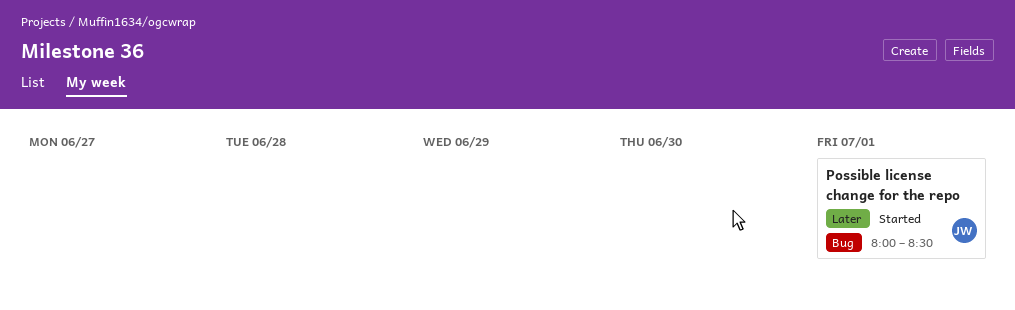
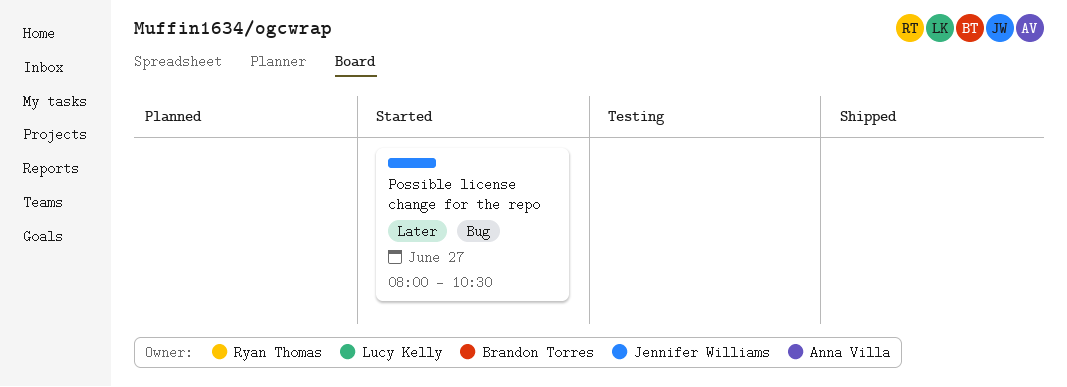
Possible license change for the repo, day: Jul 1 -> Jun 27
Possible license change for the repo, ends: 08:30 -> 10:30

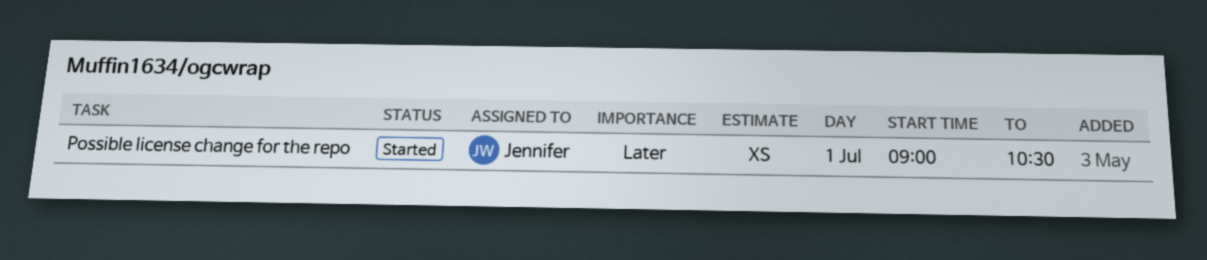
Possible license change for the repo, day: Jun 27 -> Jul 1
Possible license change for the repo, begins: 08:00 -> 09:00

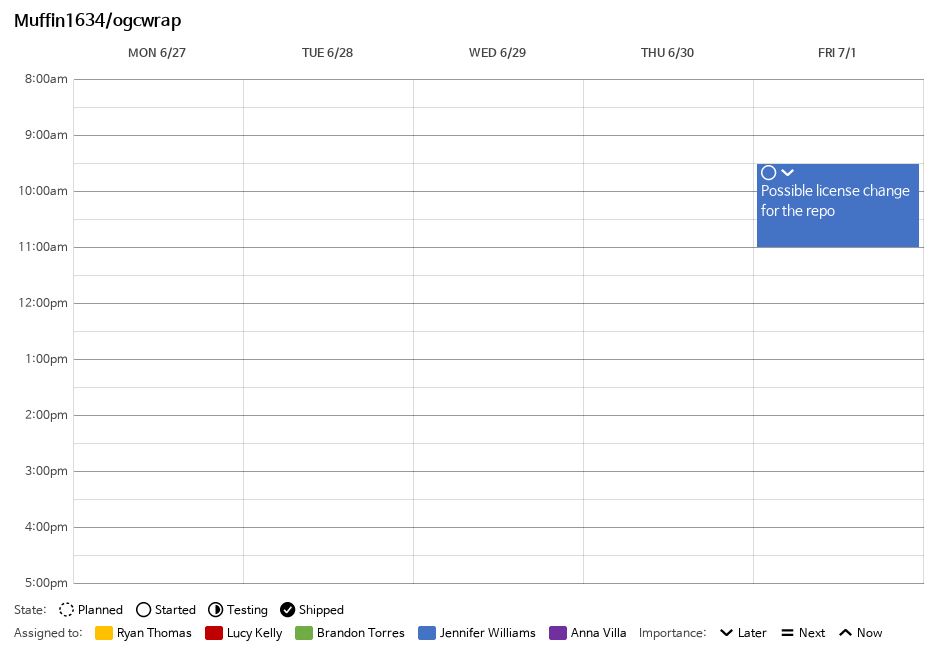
Possible license change for the repo, begins: 09:00 -> 09:30
Possible license change for the repo, ends: 10:30 -> 11:00

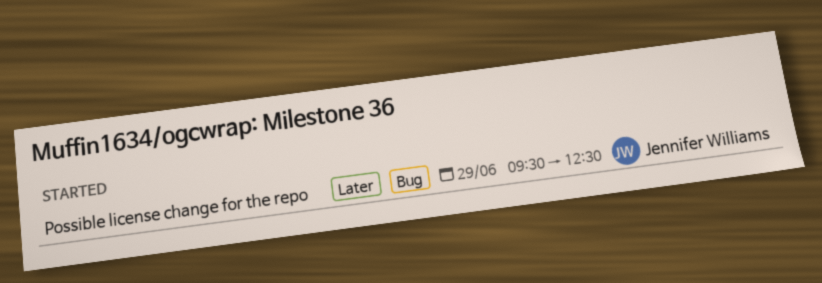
Possible license change for the repo, day: Jul 1 -> Jun 29
Possible license change for the repo, ends: 11:00 -> 12:30

